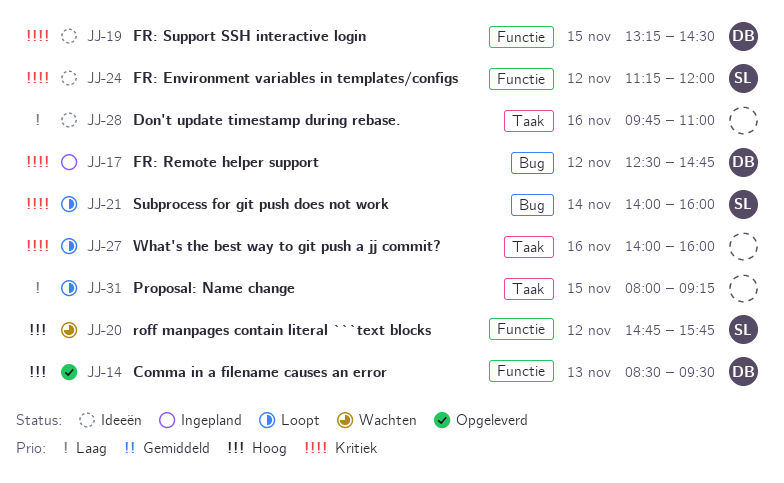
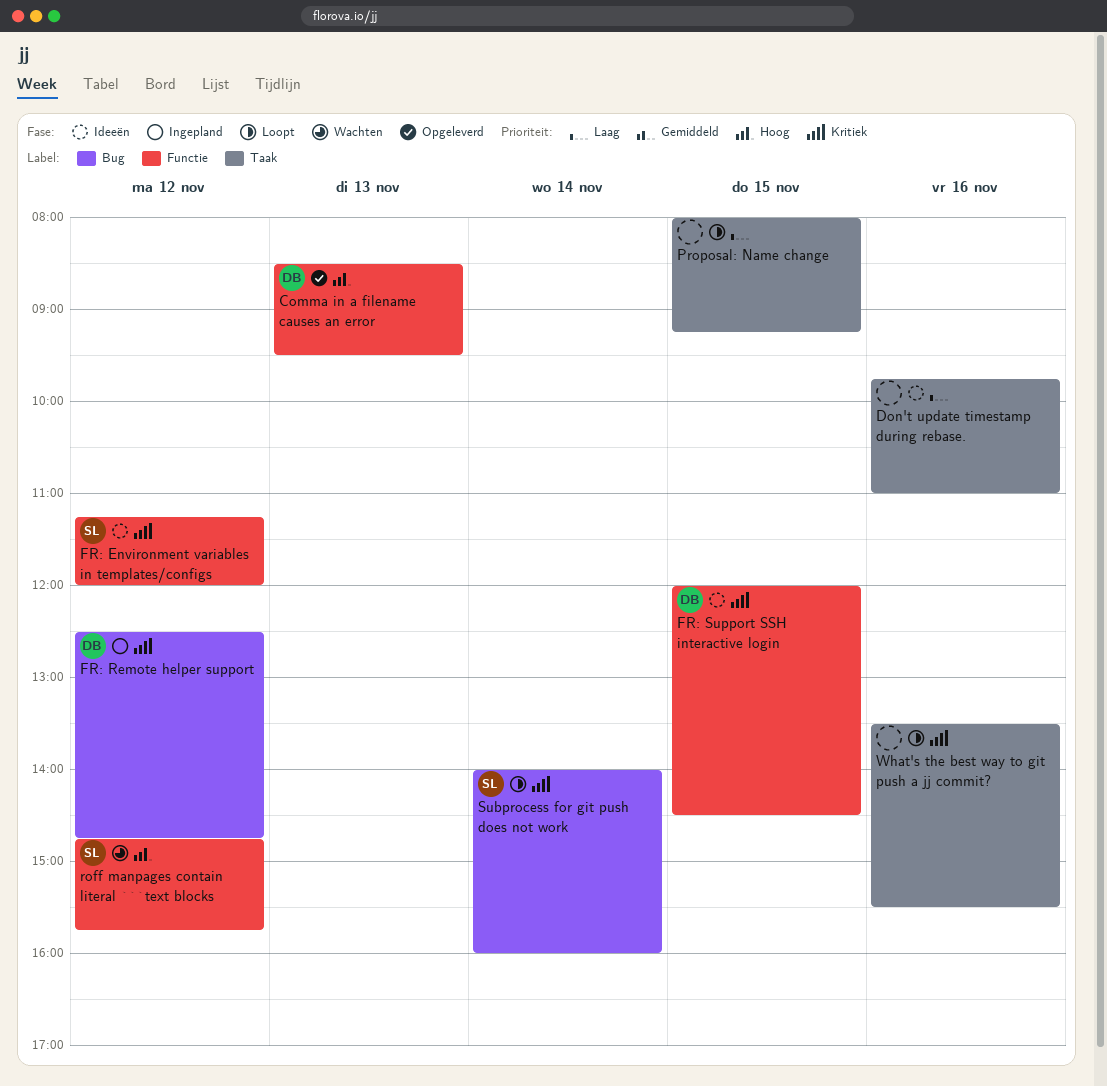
FR: Support SSH interactive login, begins: 13:15 -> 12:00
What's the best way to git push a jj commit?, begins: 14:00 -> 13:30
What's the best way to git push a jj commit?, ends: 16:00 -> 15:30

